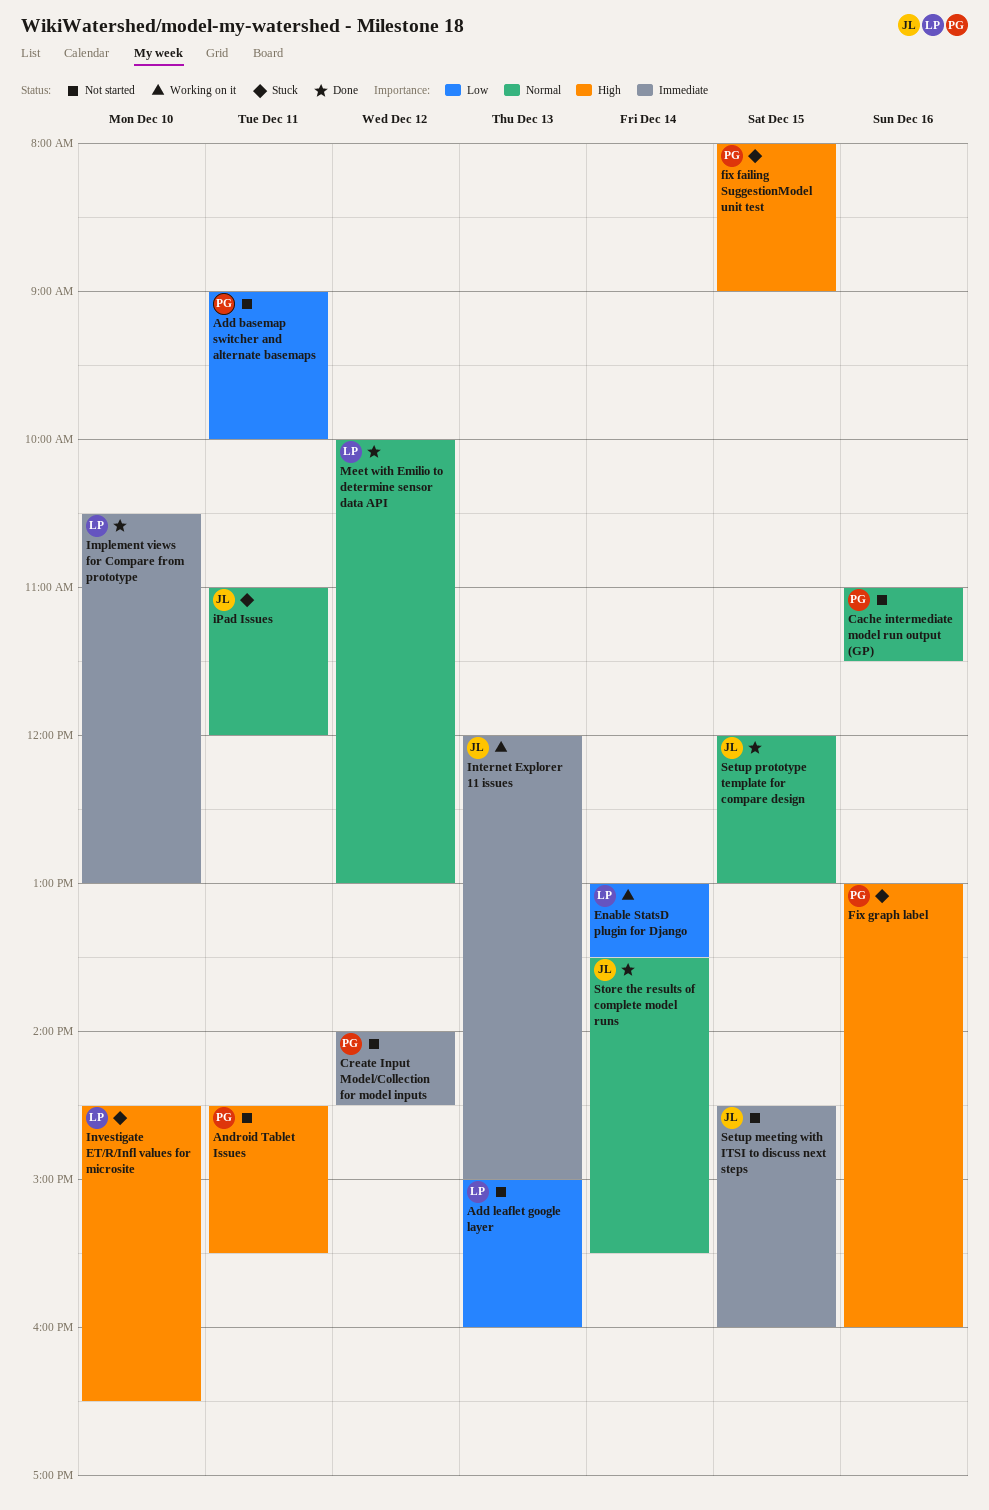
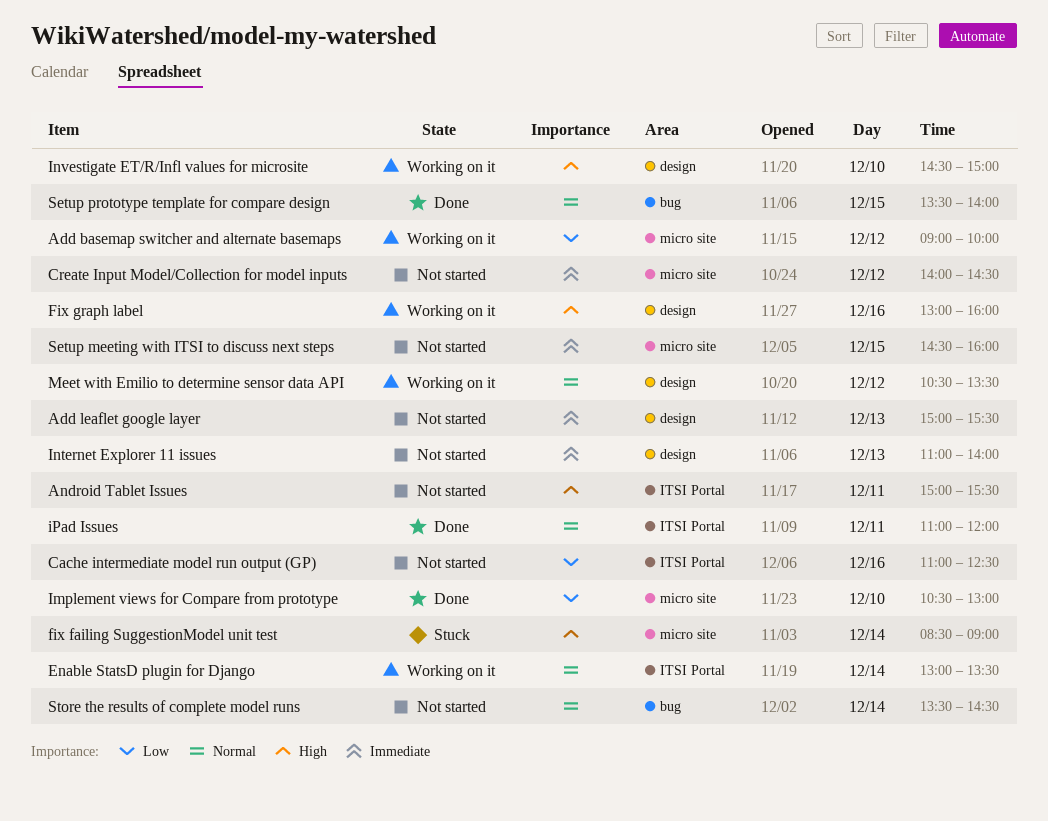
Add basemap switcher and alternate basemaps, status: Not started -> Working on it
Add basemap switcher and alternate basemaps, day: Dec 11 -> Dec 12
Add leaflet google layer, priority: Low -> Immediate
Add leaflet google layer, ends: 16:00 -> 15:30
Android Tablet Issues, begins: 14:30 -> 15:00
Cache intermediate model run output (GP), priority: Normal -> Low
Cache intermediate model run output (GP), ends: 11:30 -> 12:30
Enable StatsD plugin for Django, priority: Low -> Normal
fix failing SuggestionModel unit test, day: Dec 15 -> Dec 14
fix failing SuggestionModel unit test, begins: 08:00 -> 08:30
Fix graph label, status: Stuck -> Working on it
Implement views for Compare from prototype, priority: Immediate -> Low
Internet Explorer 11 issues, status: Working on it -> Not started
Internet Explorer 11 issues, begins: 12:00 -> 11:00
Internet Explorer 11 issues, ends: 15:00 -> 14:00
Investigate ET/R/Infl values for microsite, status: Stuck -> Working on it
Investigate ET/R/Infl values for microsite, ends: 16:30 -> 15:00
iPad Issues, status: Stuck -> Done
Meet with Emilio to determine sensor data API, status: Done -> Working on it
Meet with Emilio to determine sensor data API, begins: 10:00 -> 10:30
Meet with Emilio to determine sensor data API, ends: 13:00 -> 13:30
Setup prototype template for compare design, begins: 12:00 -> 13:30
Setup prototype template for compare design, ends: 13:00 -> 14:00
Store the results of complete model runs, status: Done -> Not started
Store the results of complete model runs, ends: 15:30 -> 14:30

